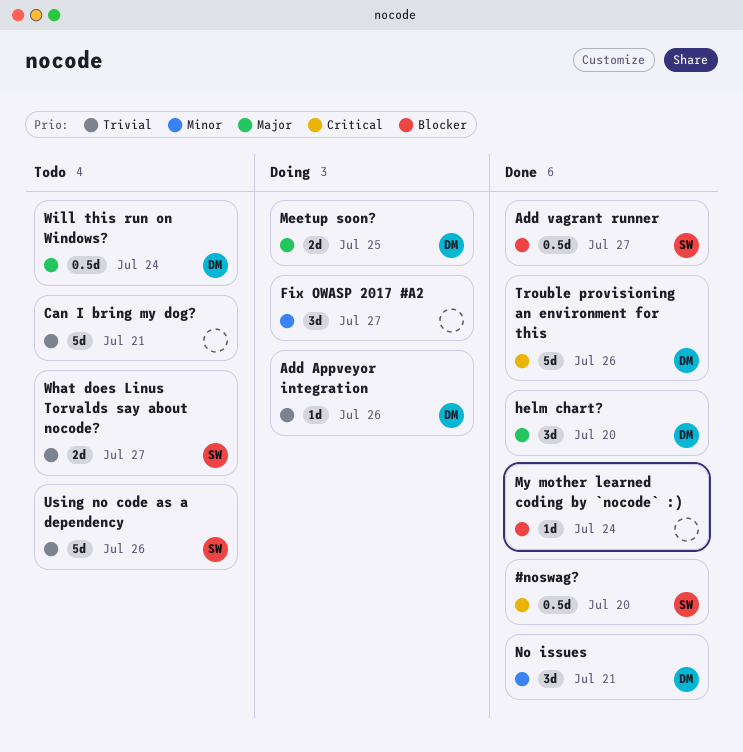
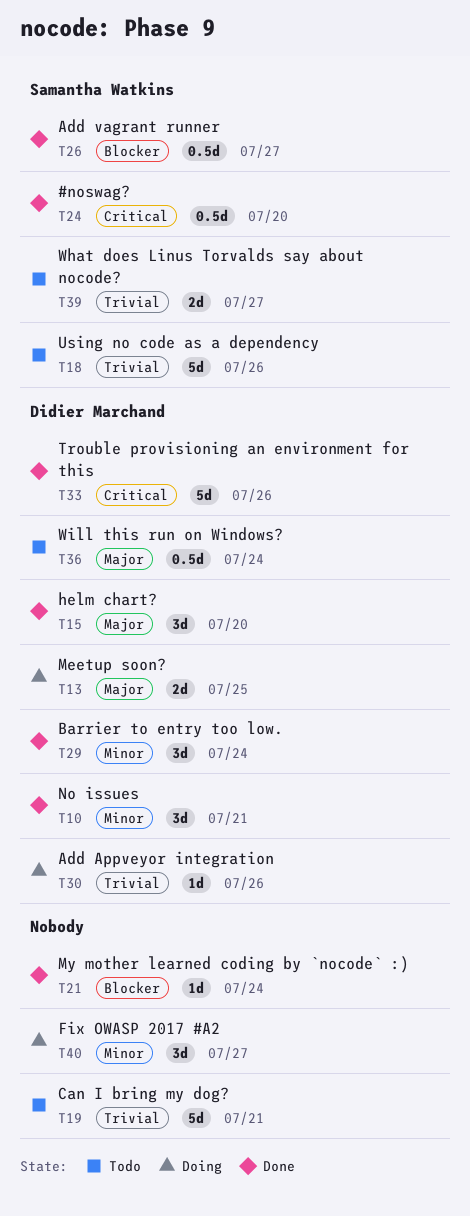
Barrier to entry too low.: none -> present

